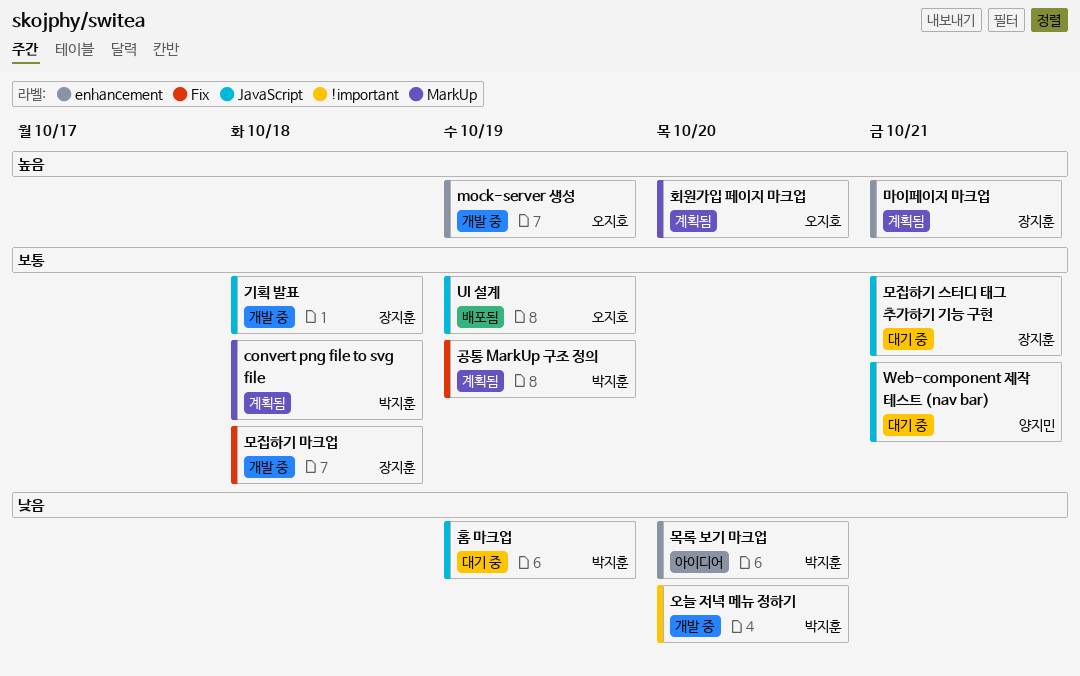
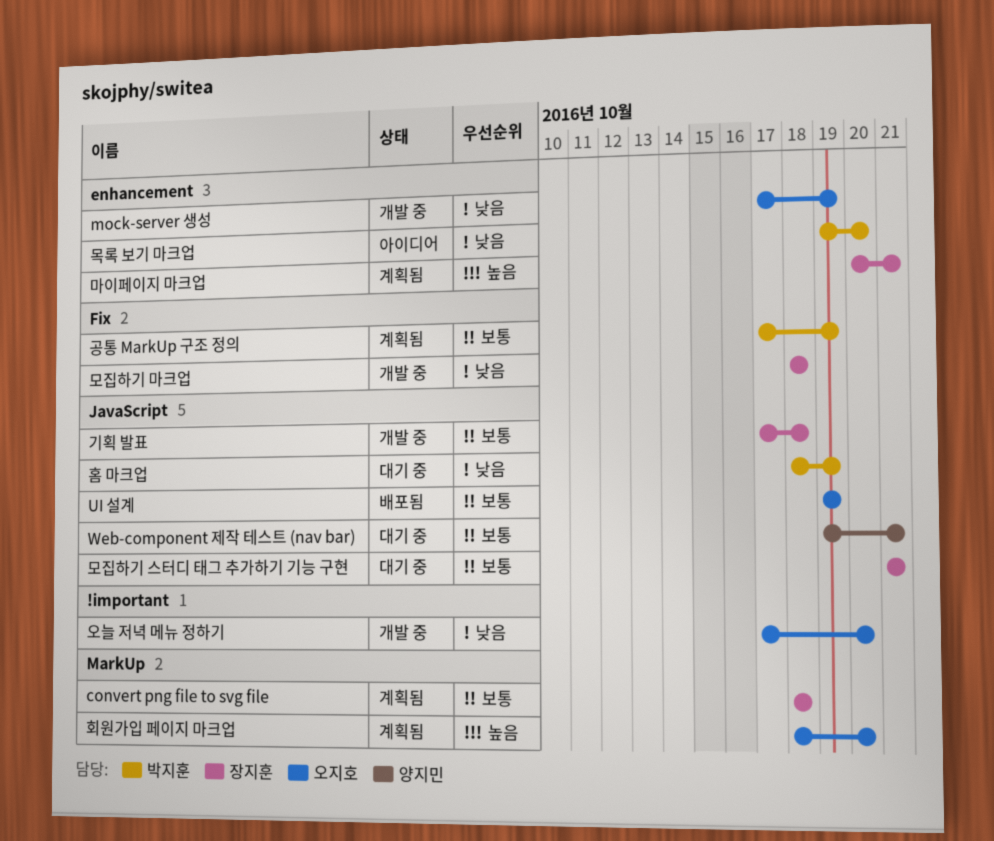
convert png file to svg file, owner: 박지훈 -> 장지훈
mock-server 생성, priority: 높음 -> 낮음
모집하기 마크업, priority: 보통 -> 낮음
오늘 저녁 메뉴 정하기, owner: 박지훈 -> 오지호

